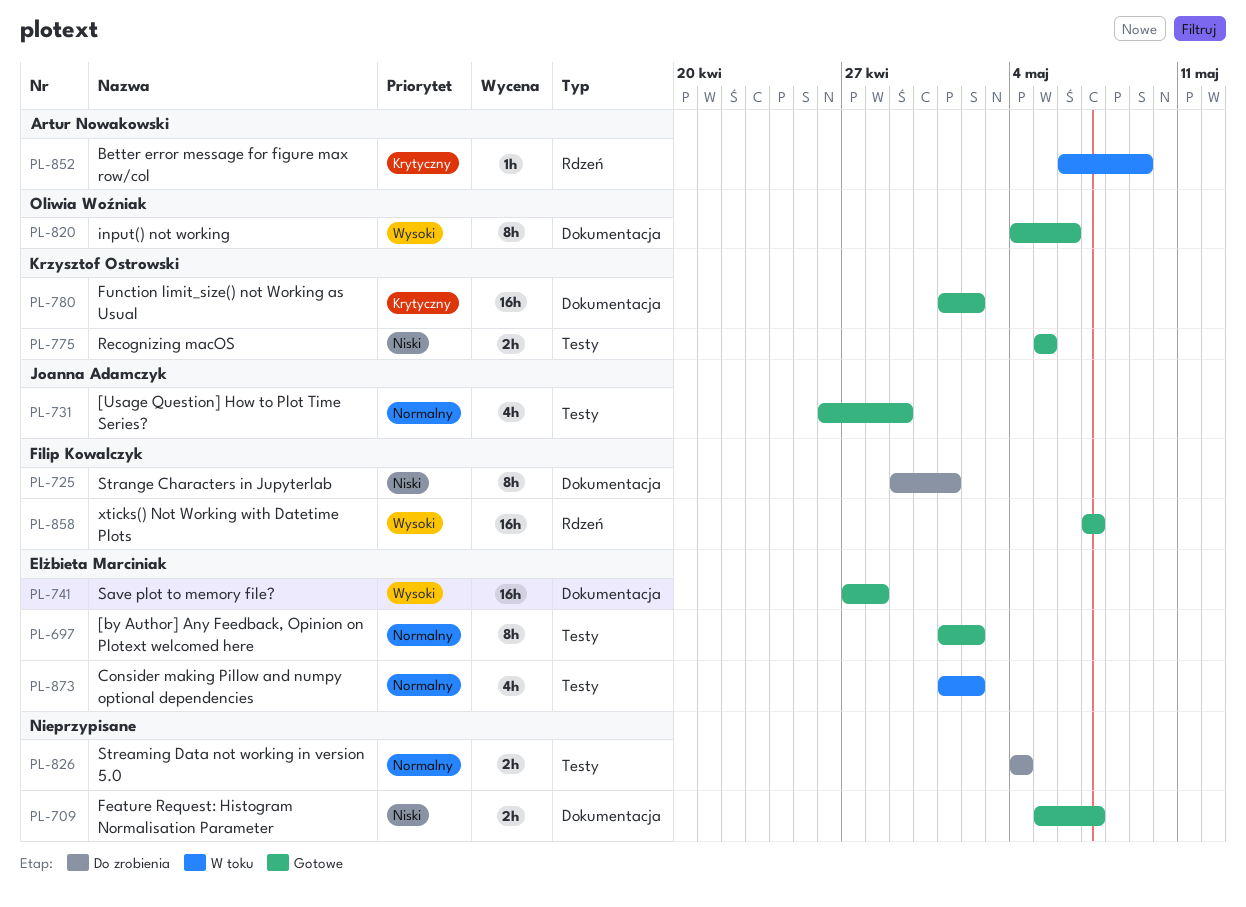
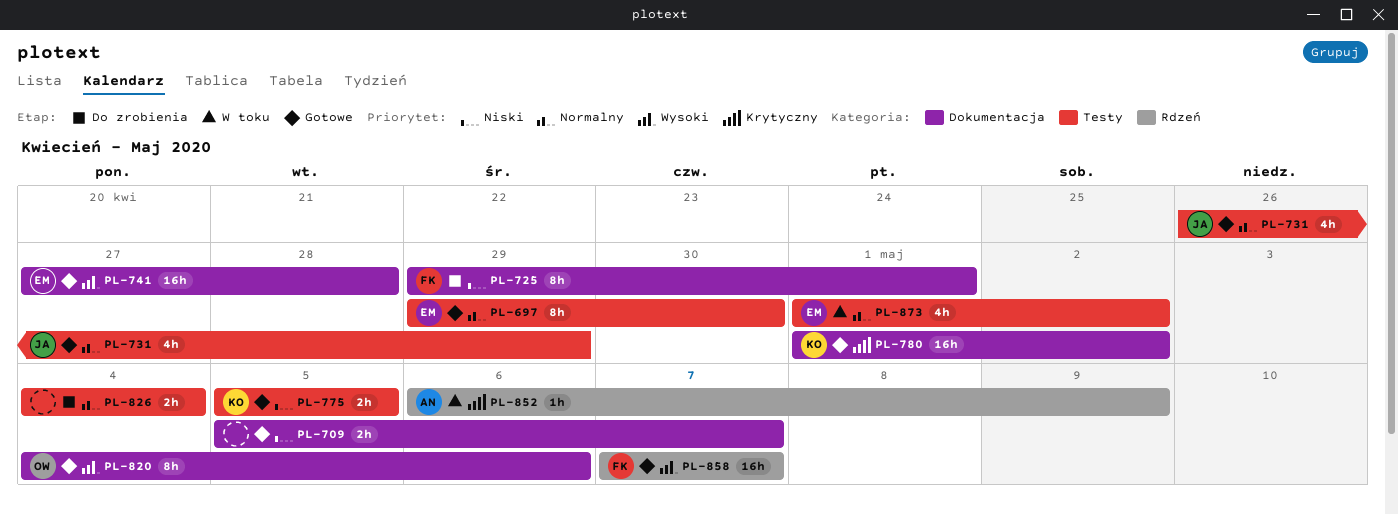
PL-697, start: May 1 -> Apr 29
PL-697, due: May 2 -> Apr 30

